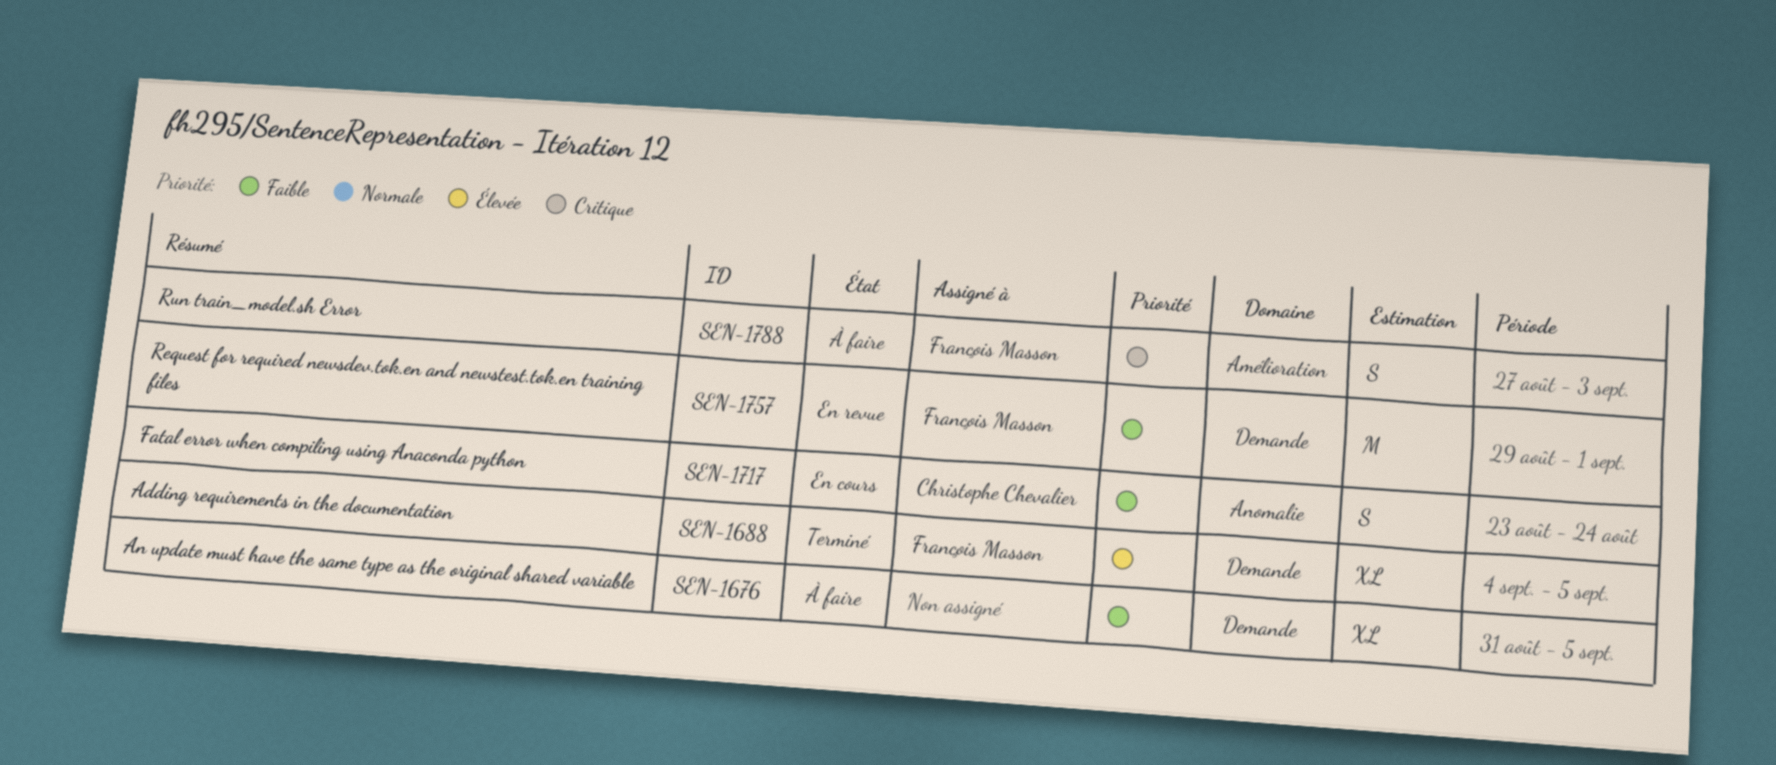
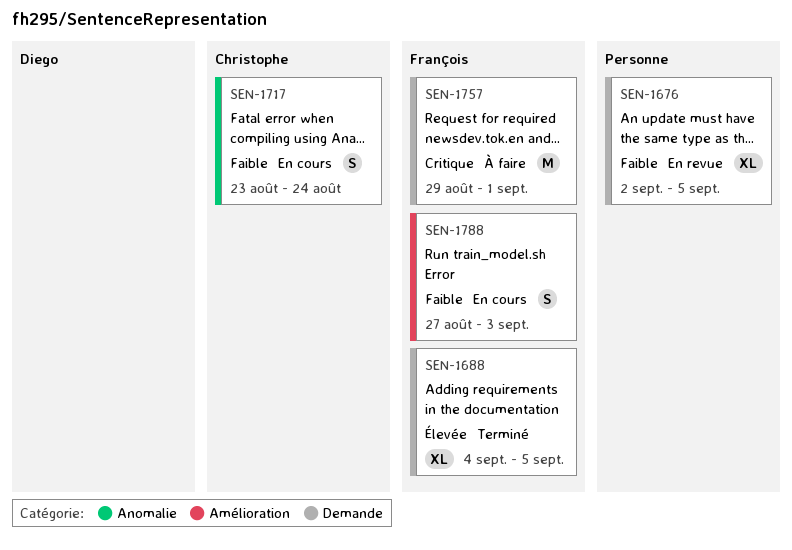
SEN-1676, status: À faire -> En revue
SEN-1676, start: Aug 31 -> Sep 2
SEN-1757, status: En revue -> À faire
SEN-1757, priority: Faible -> Critique
SEN-1788, status: À faire -> En cours
SEN-1788, priority: Critique -> Faible

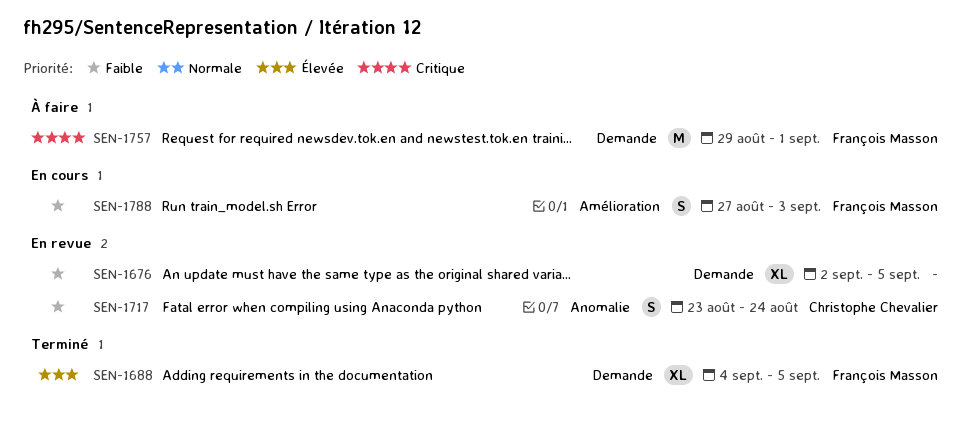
SEN-1717, status: En cours -> En revue

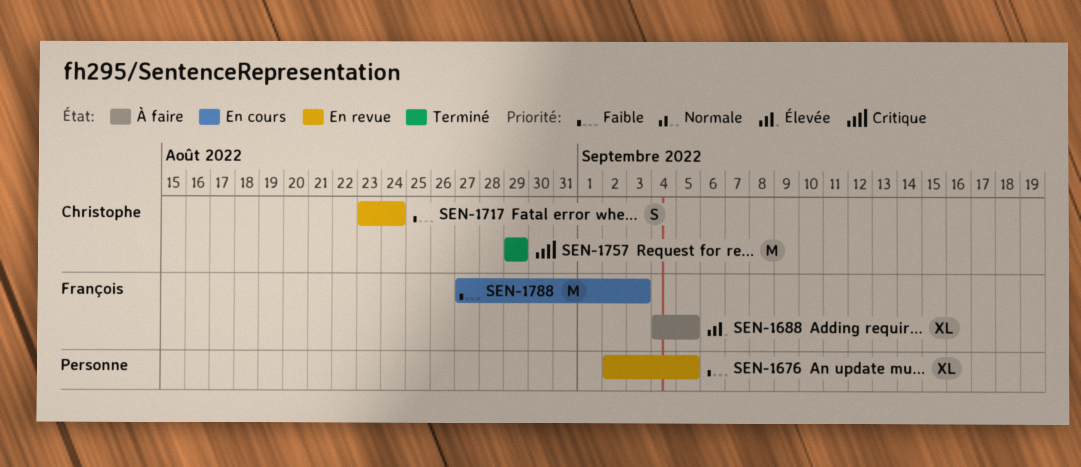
SEN-1688, status: Terminé -> À faire
SEN-1757, status: À faire -> Terminé
SEN-1757, owner: François Masson -> Christophe Chevalier
SEN-1757, due: Sep 1 -> Aug 29
SEN-1788, estimate: S -> M

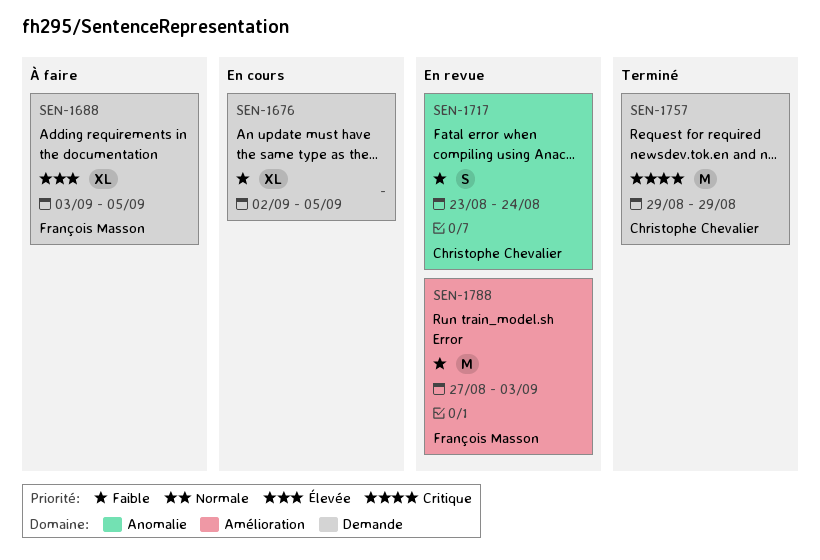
SEN-1676, status: En revue -> En cours
SEN-1688, start: Sep 4 -> Sep 3
SEN-1788, status: En cours -> En revue

